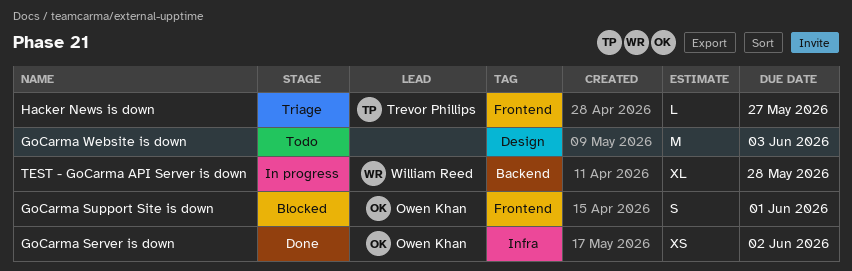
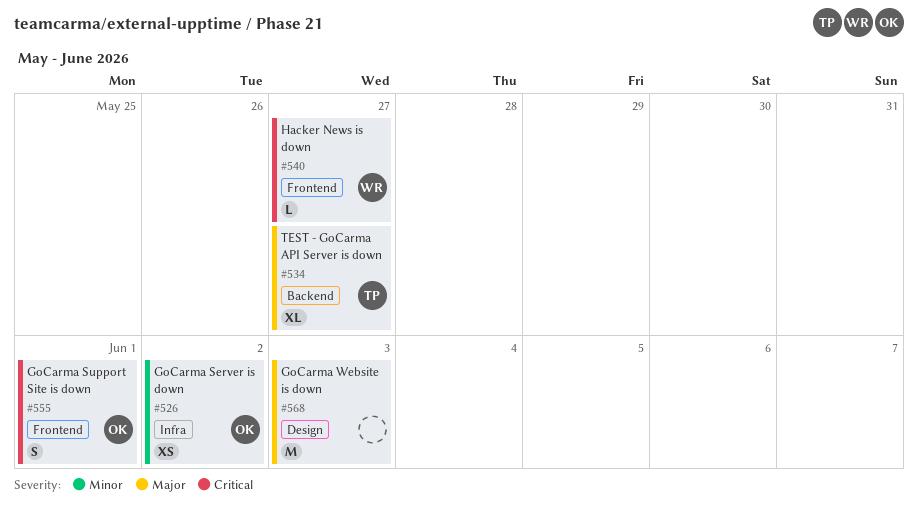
Hacker News is down, owner: Trevor Phillips -> William Reed
TEST - GoCarma API Server is down, owner: William Reed -> Trevor Phillips
TEST - GoCarma API Server is down, due: May 28 -> May 27

